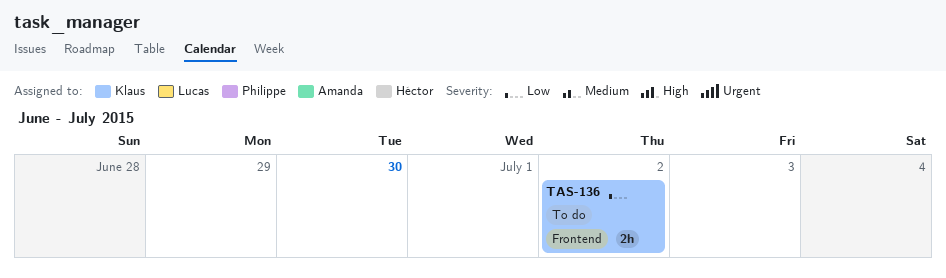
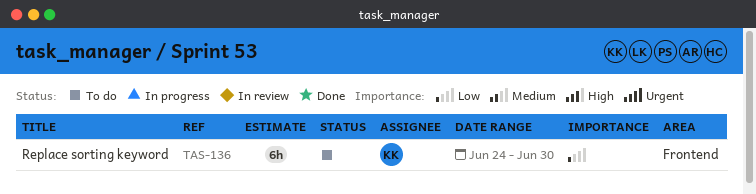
TAS-136, estimate: 2h -> 6h
TAS-136, due: Jul 2 -> Jun 30

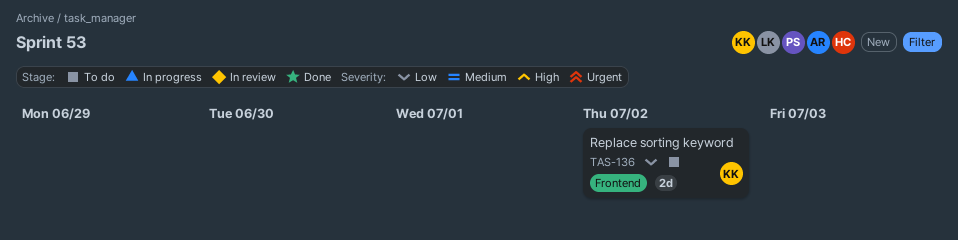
TAS-136, estimate: 6h -> 2d
TAS-136, due: Jun 30 -> Jul 2

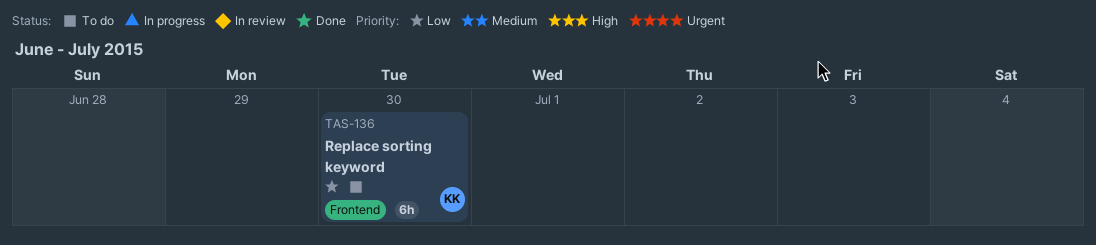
TAS-136, estimate: 2d -> 6h
TAS-136, due: Jul 2 -> Jun 30

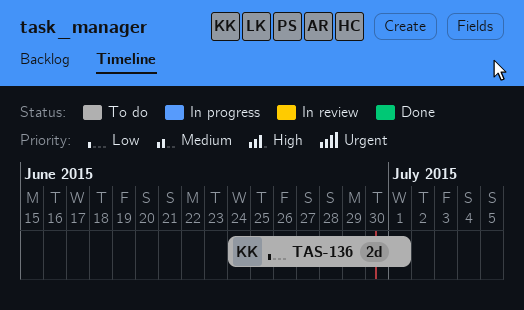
TAS-136, estimate: 6h -> 2d
TAS-136, due: Jun 30 -> Jul 1

